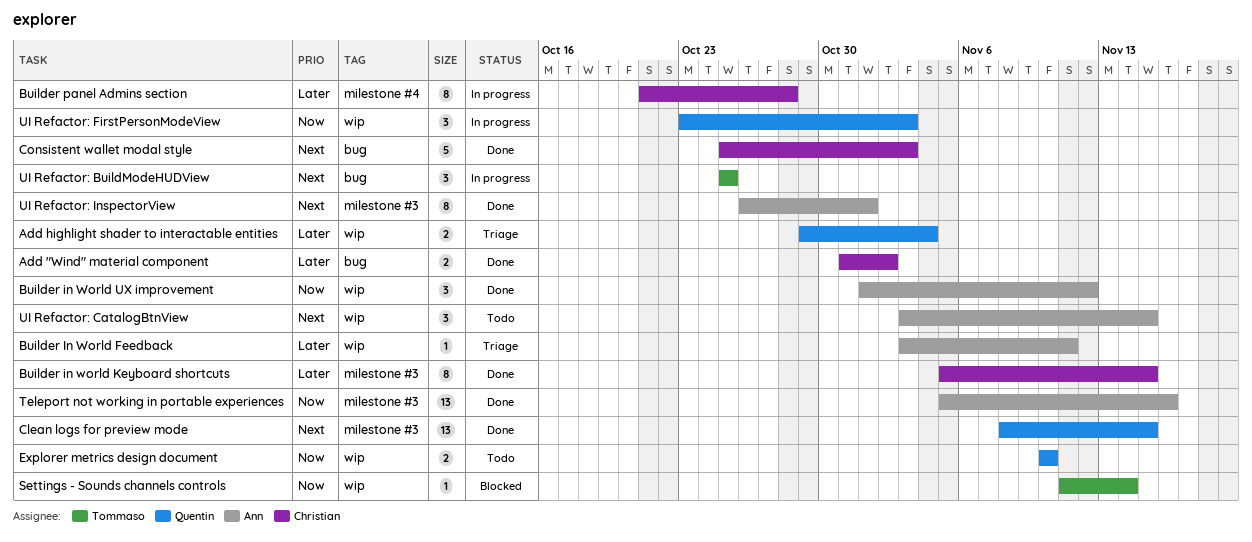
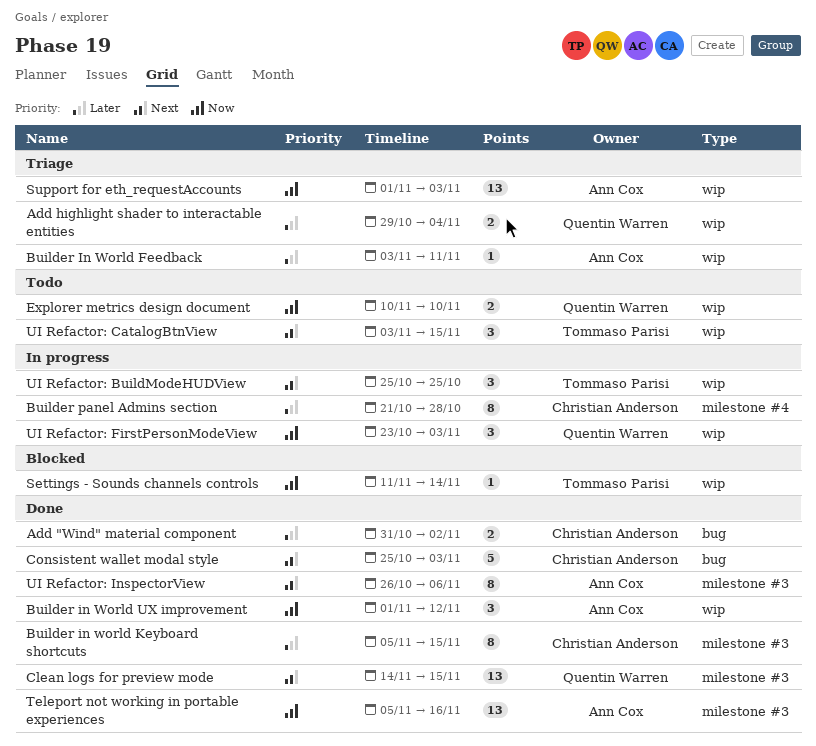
Clean logs for preview mode, start: Nov 8 -> Nov 14
Support for eth_requestAccounts: none -> present
UI Refactor: BuildModeHUDView, label: bug -> wip
UI Refactor: CatalogBtnView, owner: Ann Cox -> Tommaso Parisi
UI Refactor: InspectorView, due: Nov 1 -> Nov 6

